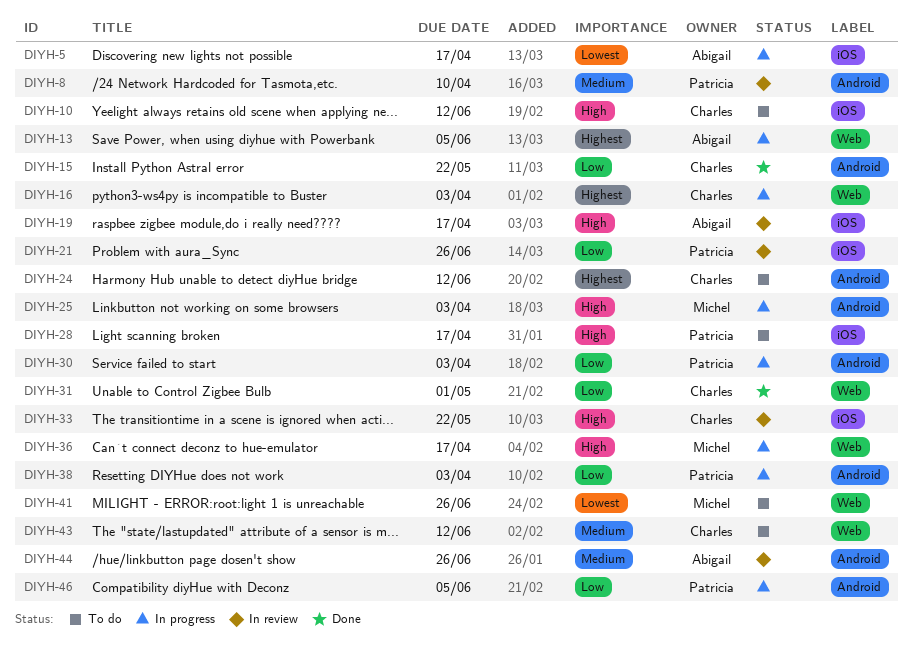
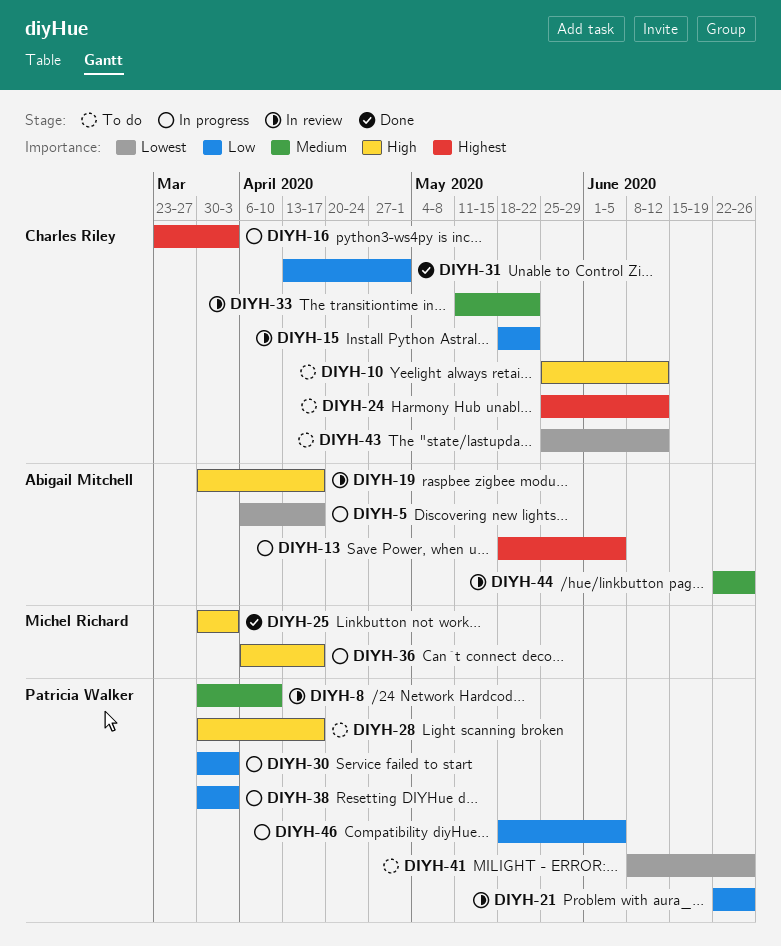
DIYH-15, status: Done -> In review
DIYH-25, status: In progress -> Done
DIYH-33, priority: High -> Medium
DIYH-41, owner: Michel Richard -> Patricia Walker
DIYH-43, priority: Medium -> Lowest

